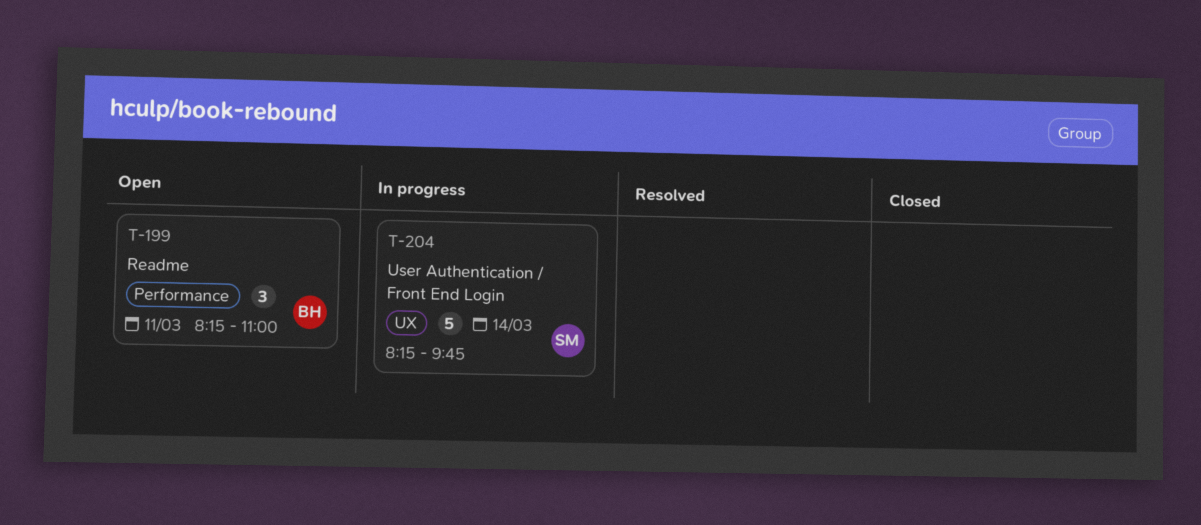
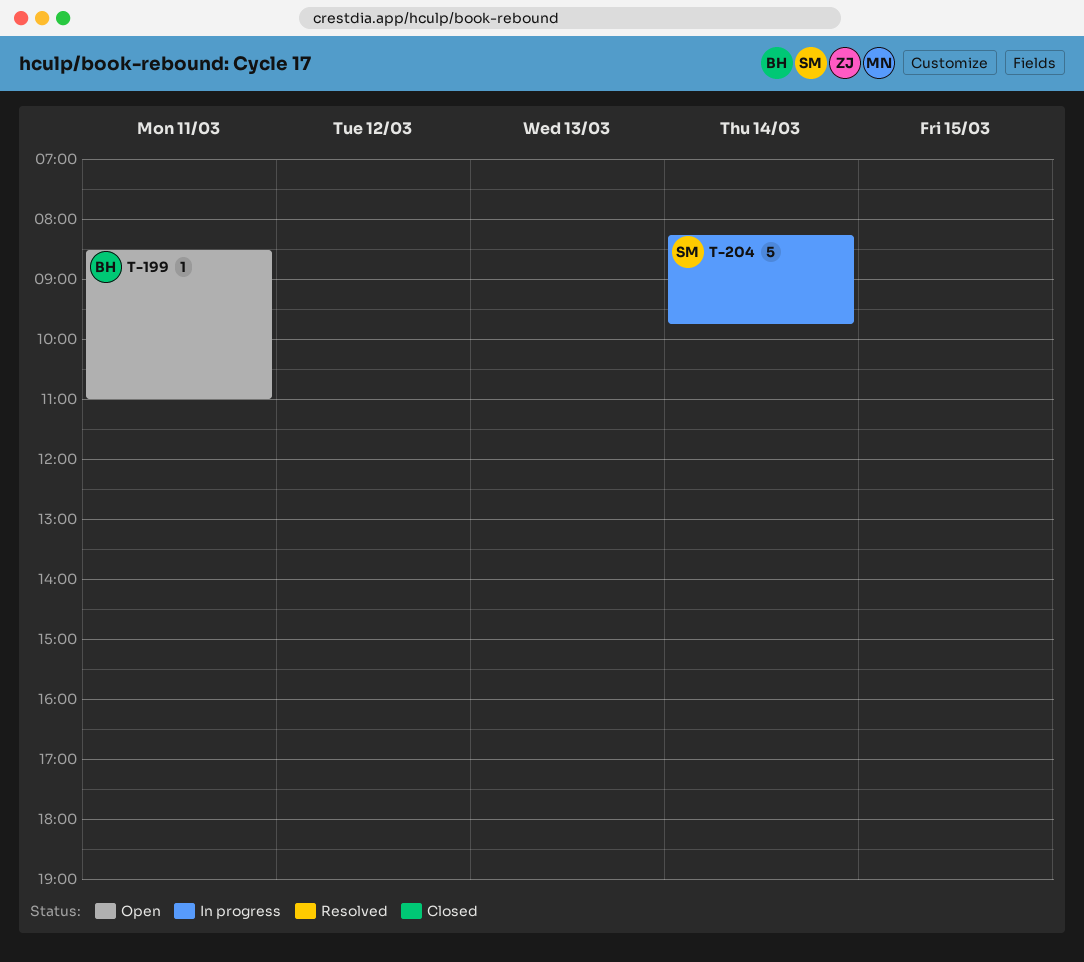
T-199, estimate: 3 -> 1
T-199, begins: 08:15 -> 08:30

